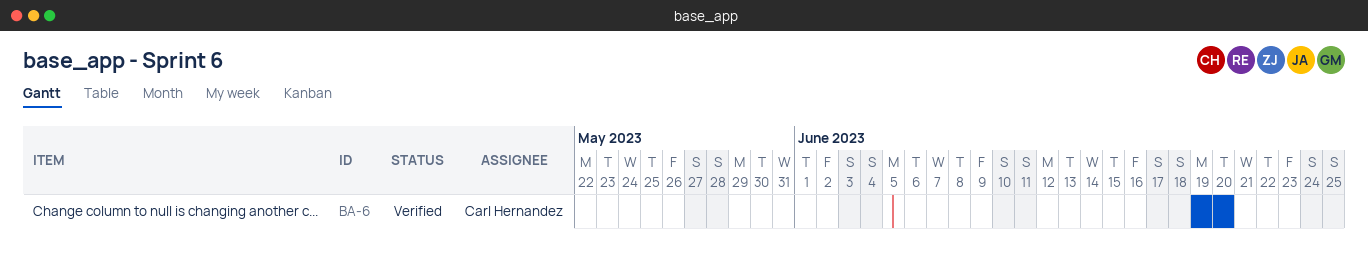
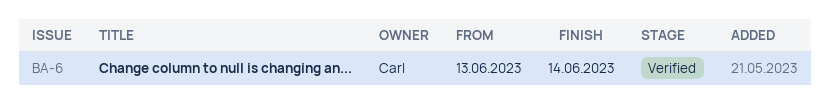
BA-6, start: Jun 19 -> Jun 13
BA-6, due: Jun 20 -> Jun 14

